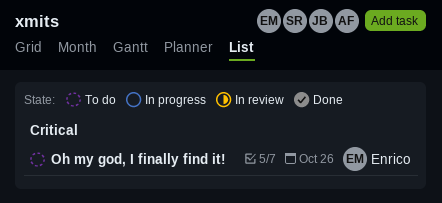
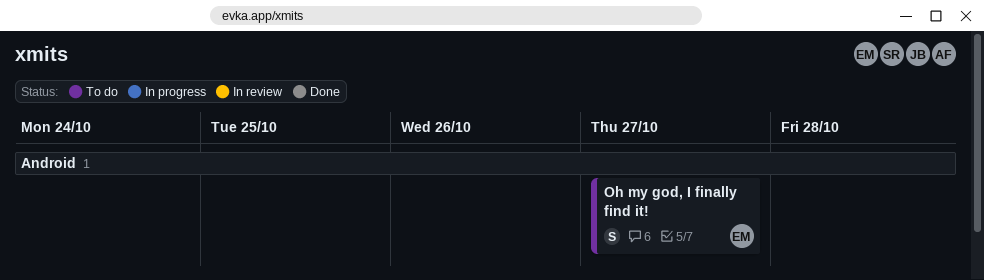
Oh my god, I finally find it!, due: Oct 26 -> Oct 27

